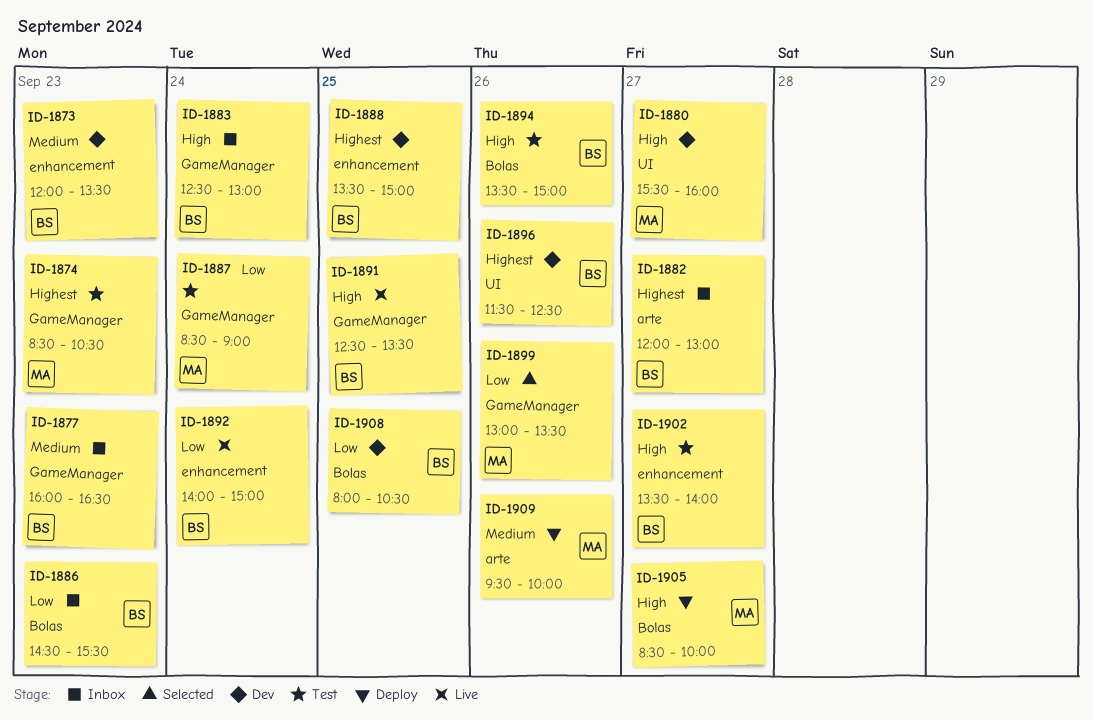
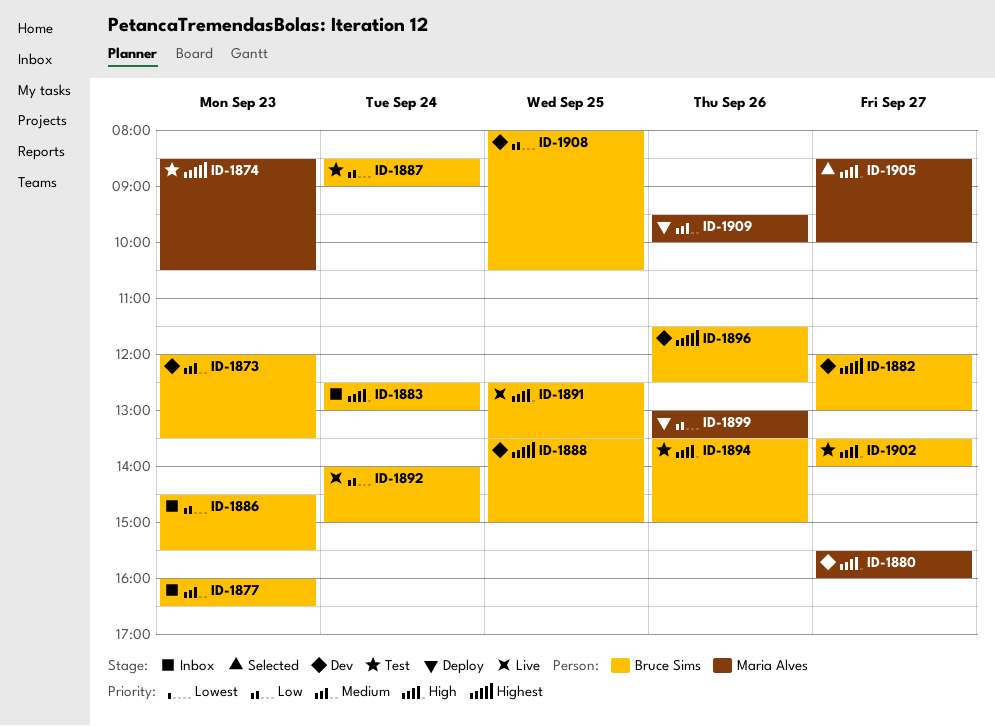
ID-1882, status: Inbox -> Dev
ID-1887, owner: Maria Alves -> Bruce Sims
ID-1899, status: Selected -> Deploy
ID-1905, status: Deploy -> Selected

